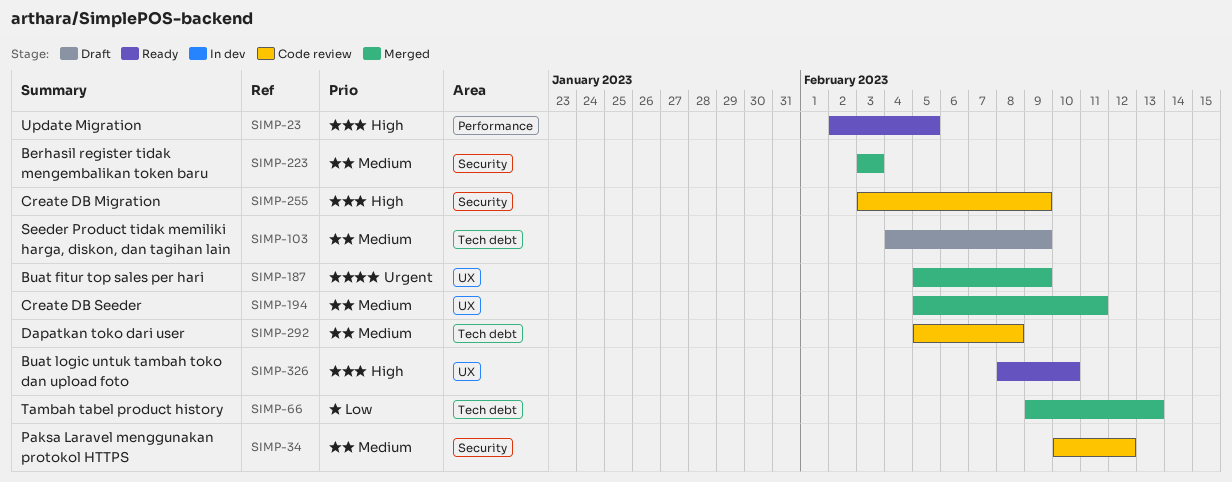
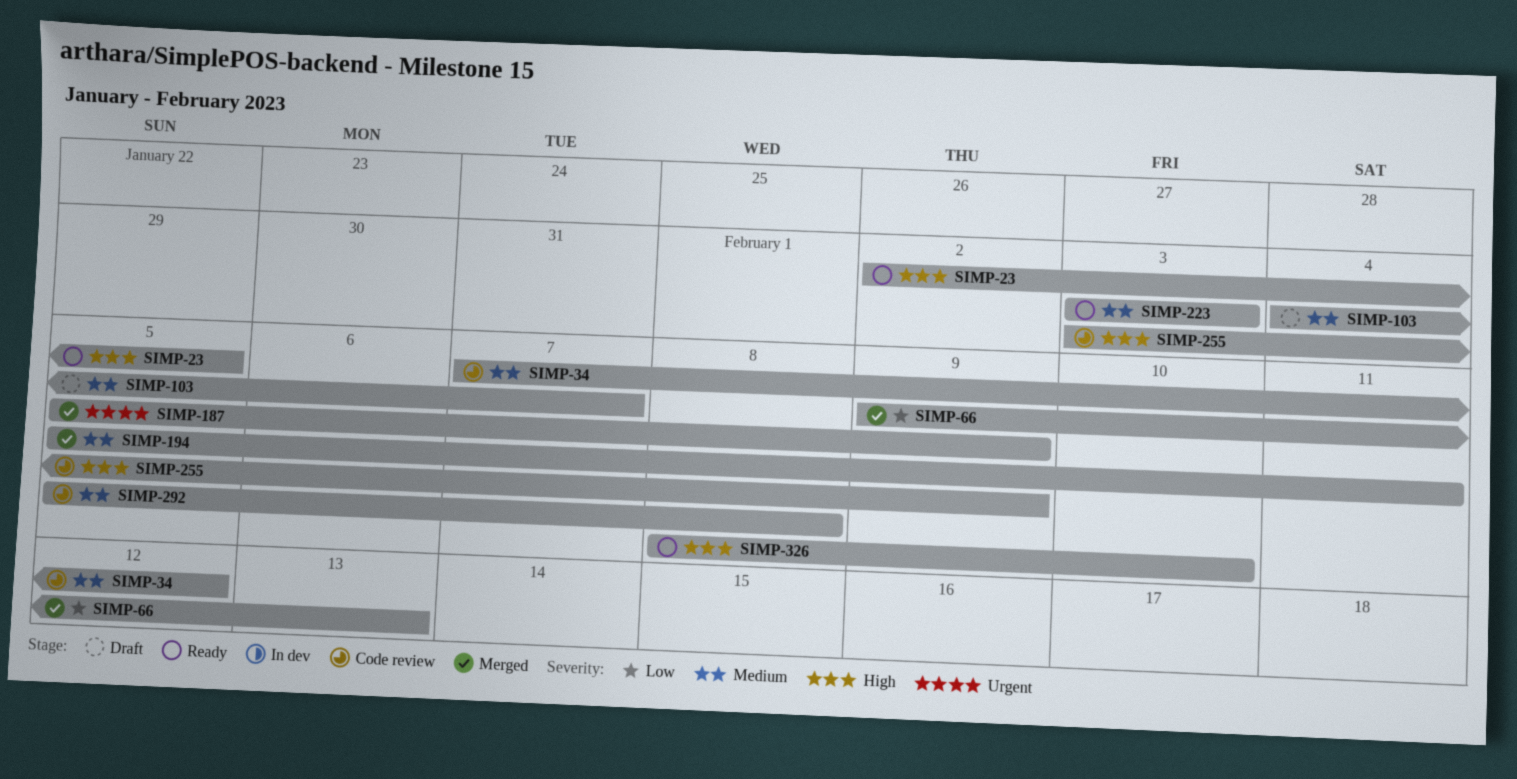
SIMP-34, start: Feb 10 -> Feb 7
SIMP-103, due: Feb 9 -> Feb 7
SIMP-223, status: Merged -> Ready

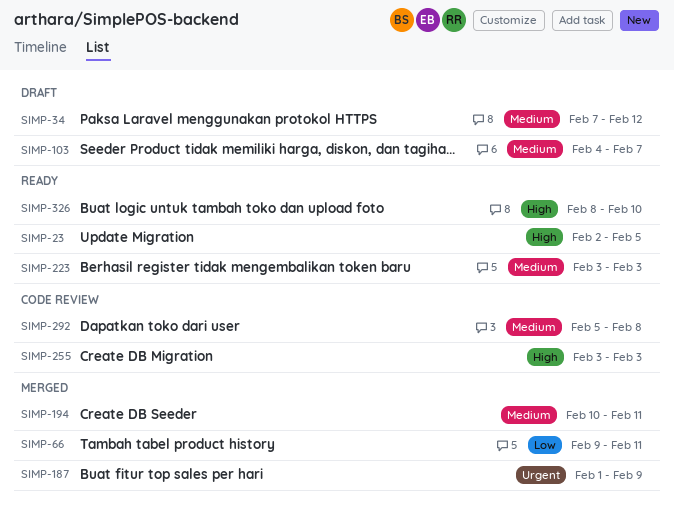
SIMP-34, status: Code review -> Draft
SIMP-66, due: Feb 13 -> Feb 11
SIMP-187, start: Feb 5 -> Feb 1
SIMP-194, start: Feb 5 -> Feb 10
SIMP-255, due: Feb 9 -> Feb 3

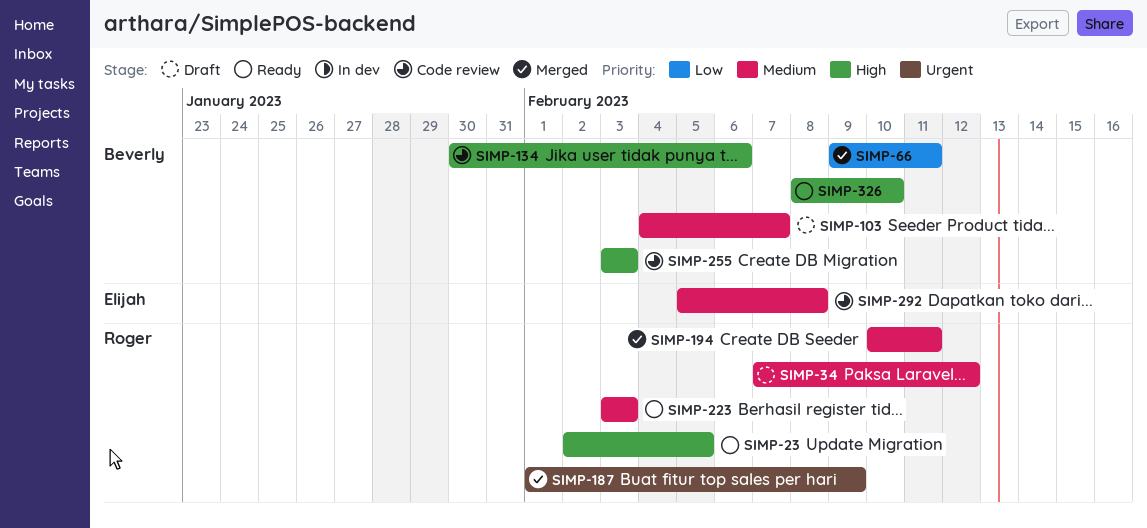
SIMP-134: none -> present

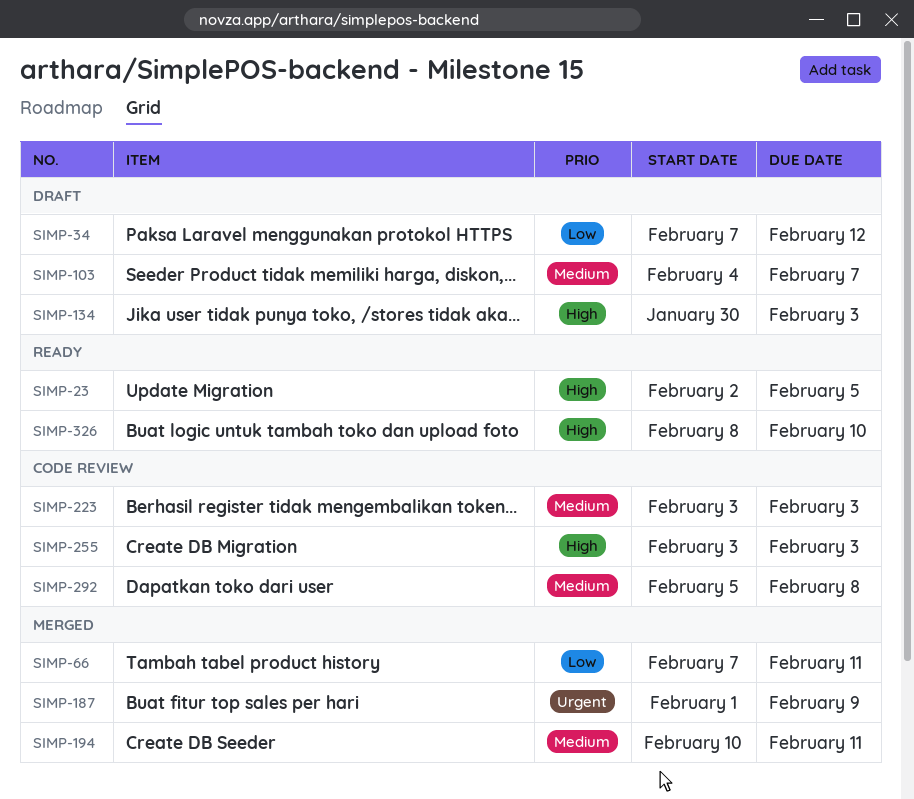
SIMP-34, priority: Medium -> Low
SIMP-66, start: Feb 9 -> Feb 7
SIMP-134, status: Code review -> Draft
SIMP-134, due: Feb 6 -> Feb 3
SIMP-223, status: Ready -> Code review

